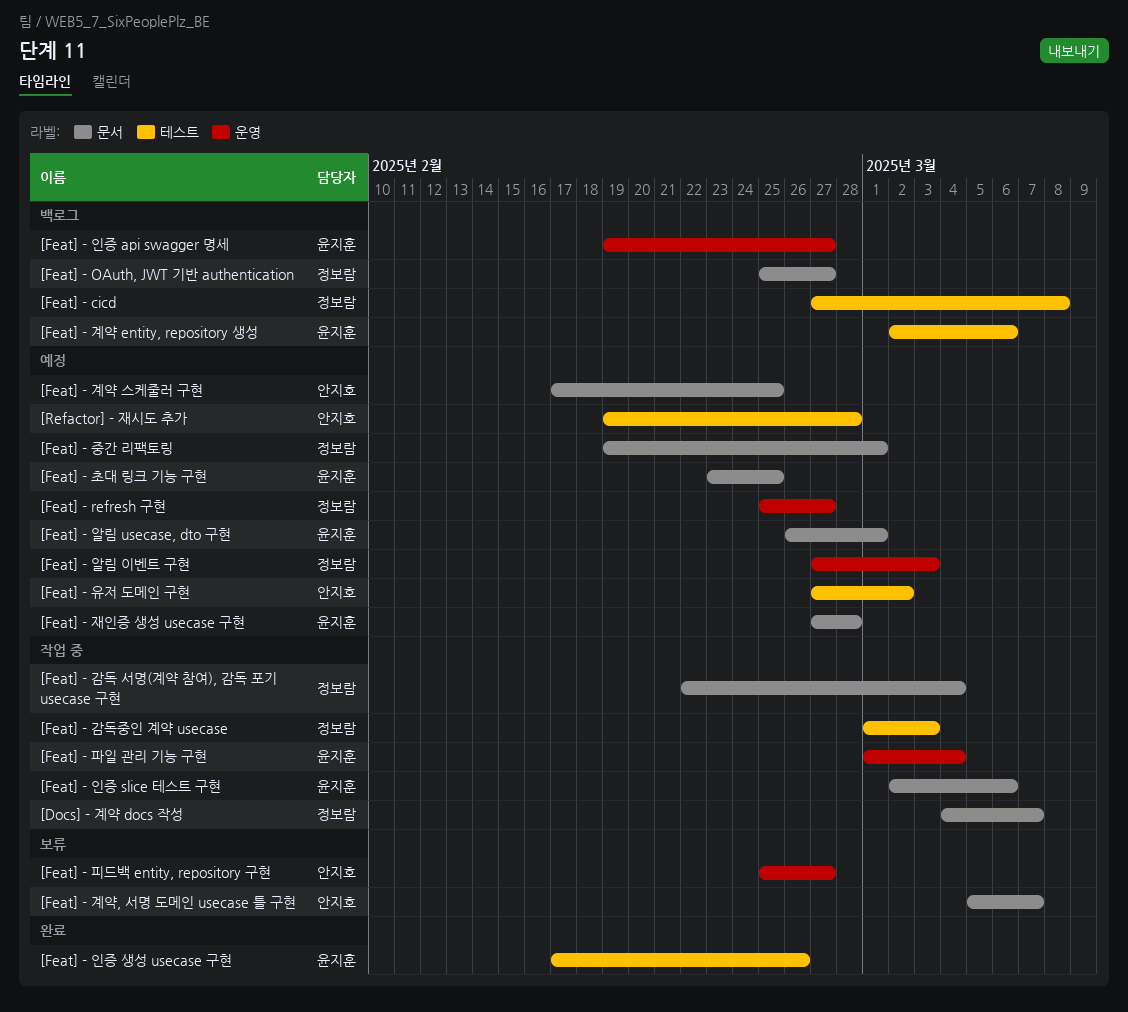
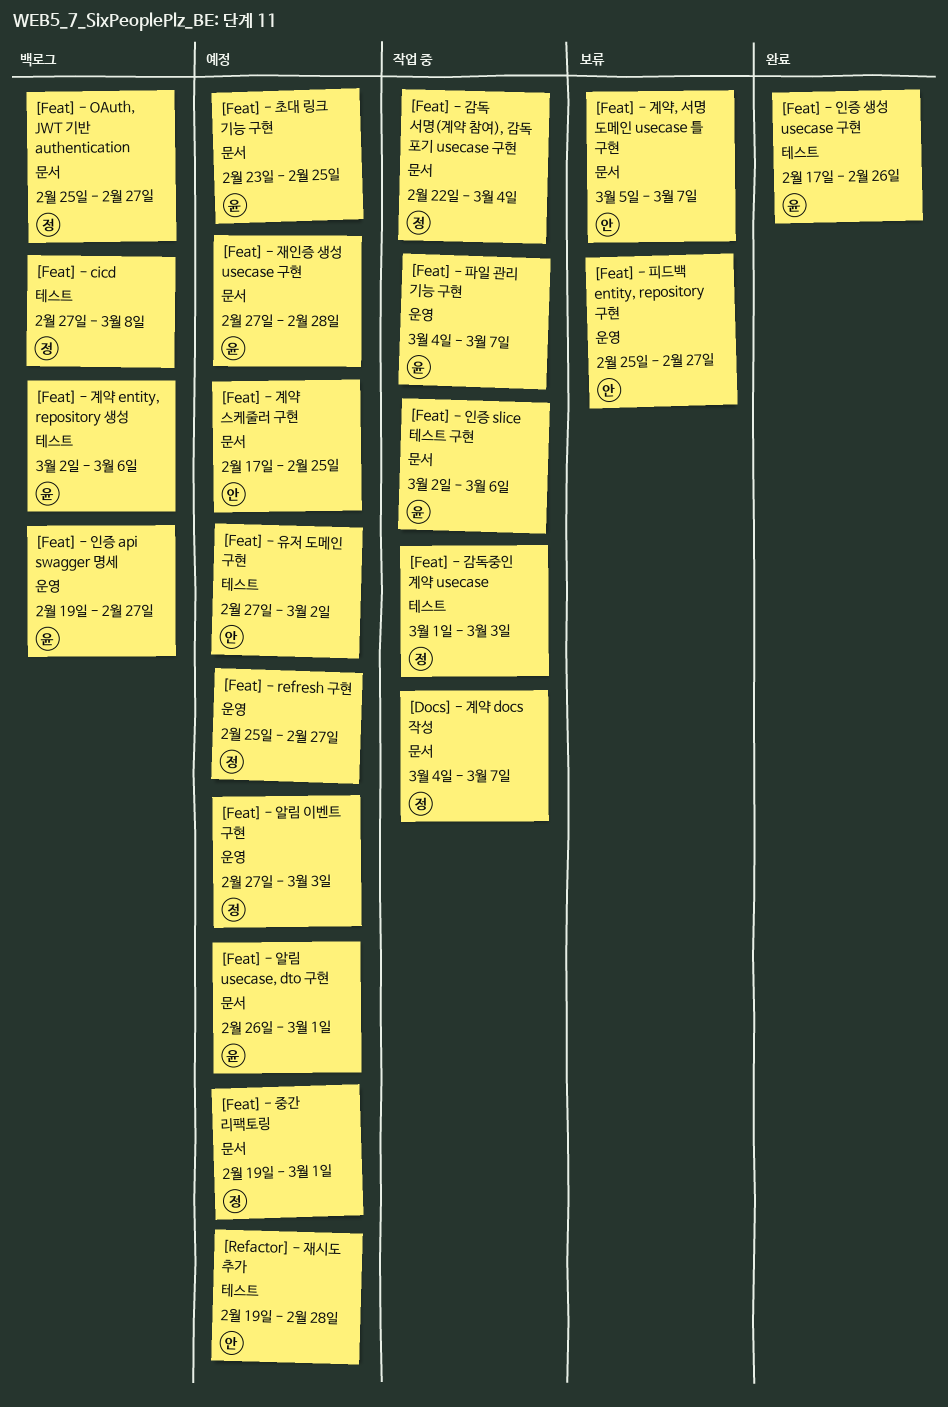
[Feat] - 파일 관리 기능 구현, start: Mar 1 -> Mar 4
[Feat] - 파일 관리 기능 구현, due: Mar 4 -> Mar 7

